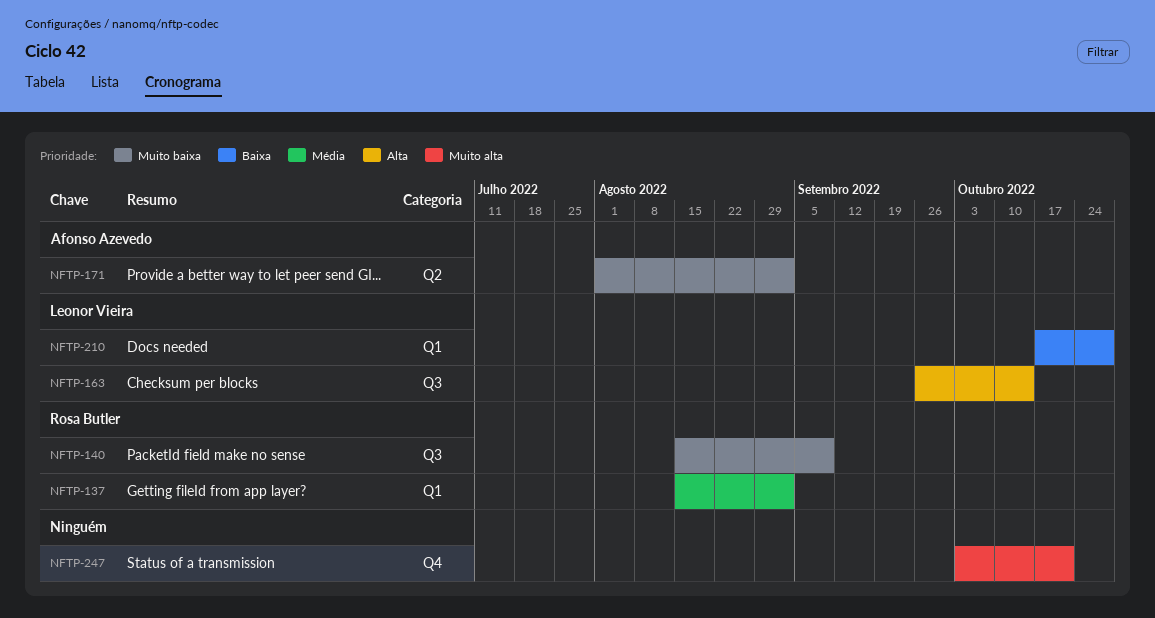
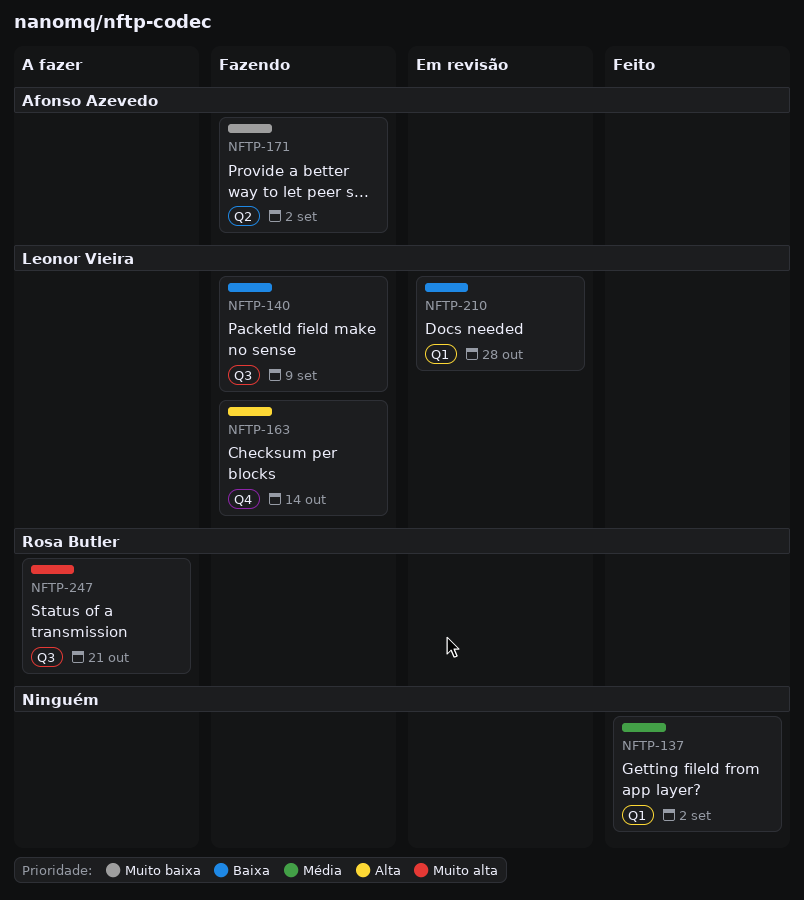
NFTP-137, owner: Rosa Butler -> none
NFTP-140, owner: Rosa Butler -> Leonor Vieira
NFTP-140, priority: Muito baixa -> Baixa
NFTP-163, label: Q3 -> Q4
NFTP-247, owner: none -> Rosa Butler
NFTP-247, label: Q4 -> Q3

